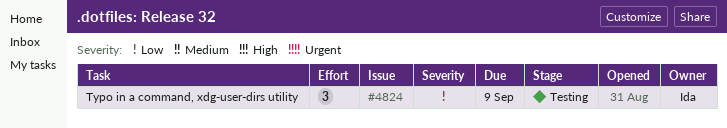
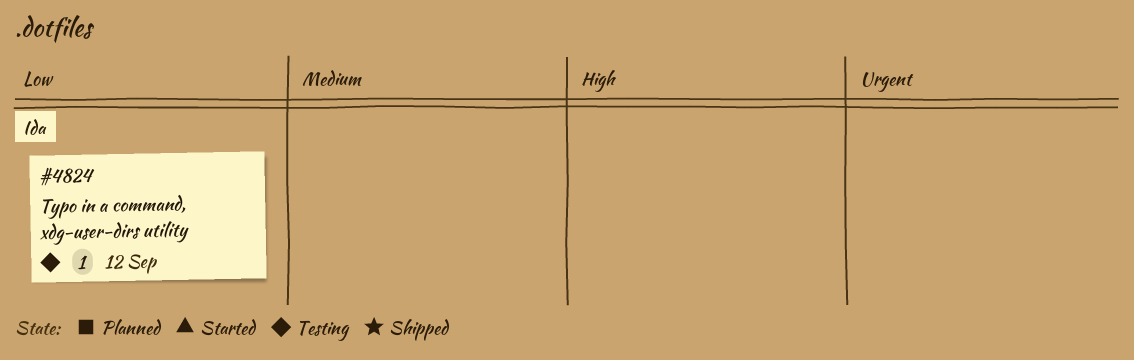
#4824, estimate: 3 -> 1
#4824, due: Sep 9 -> Sep 12

